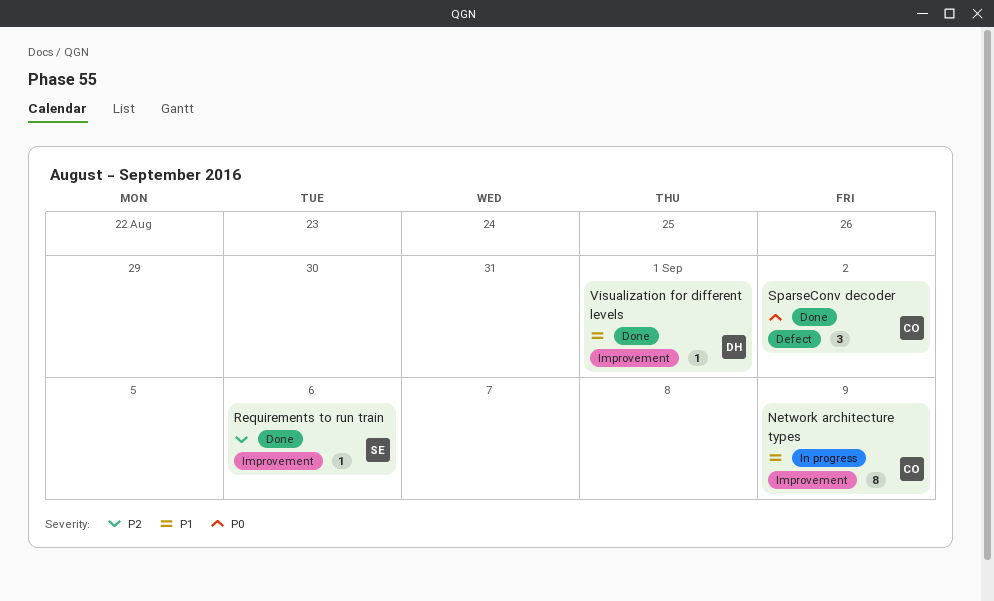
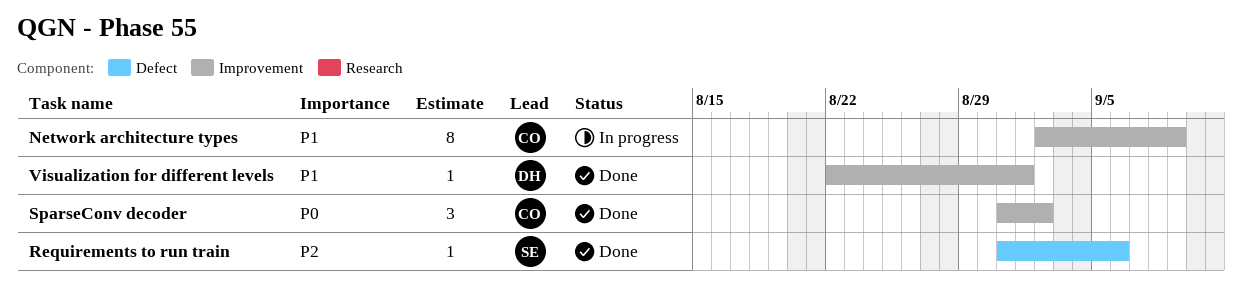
Requirements to run train, label: Improvement -> Defect
SparseConv decoder, label: Defect -> Improvement

